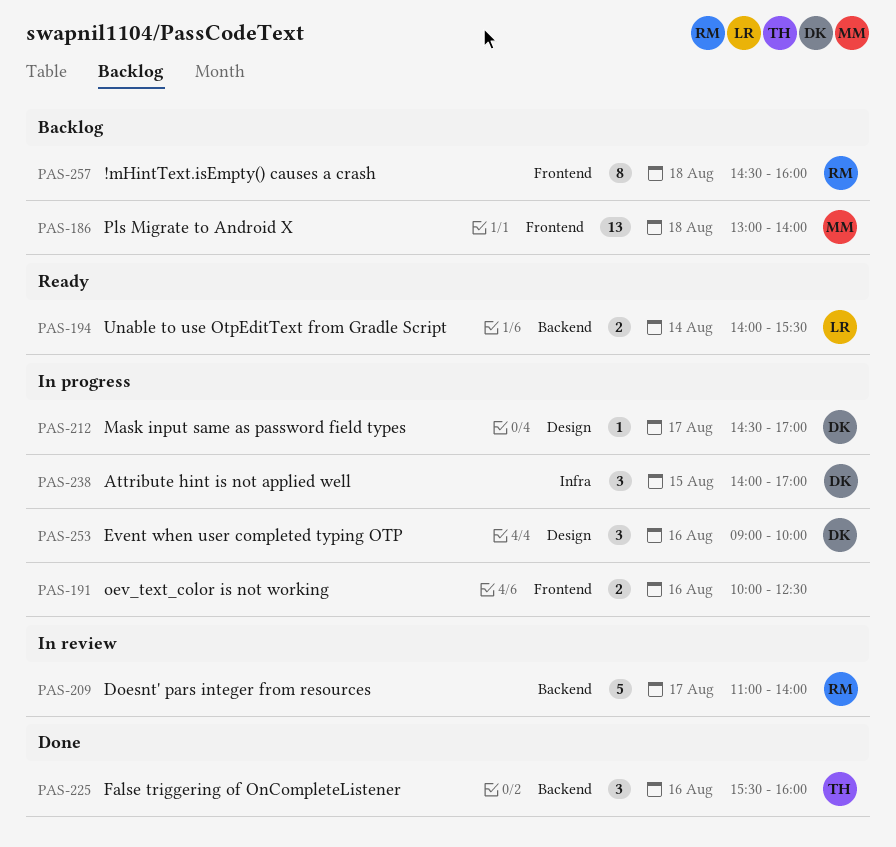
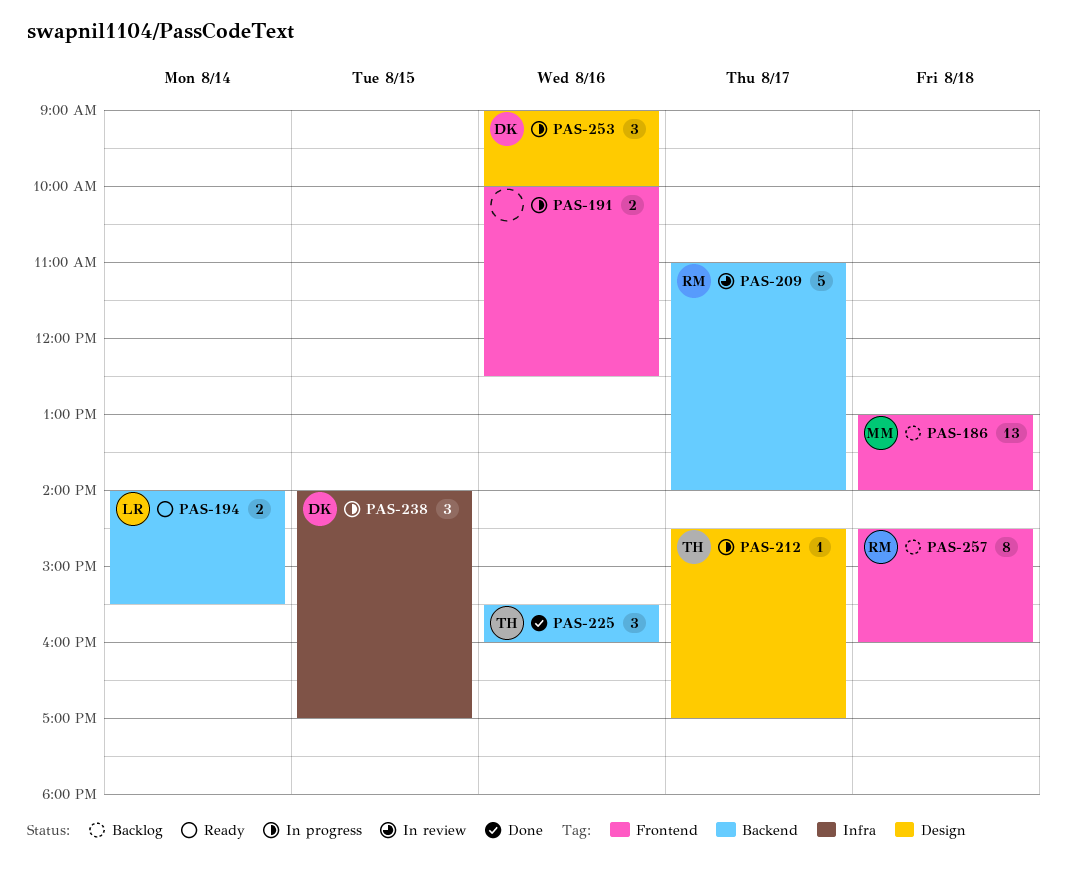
PAS-212, owner: DK -> TH

